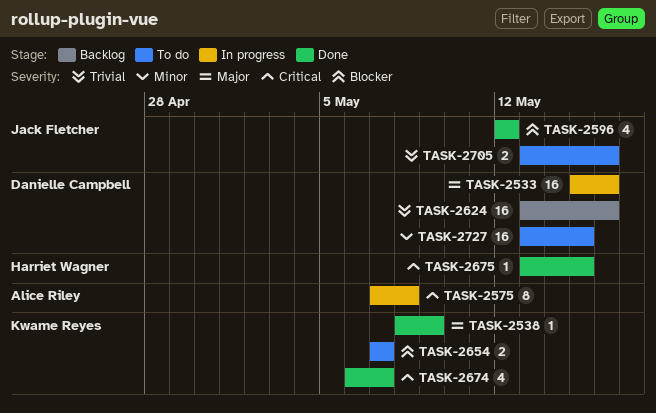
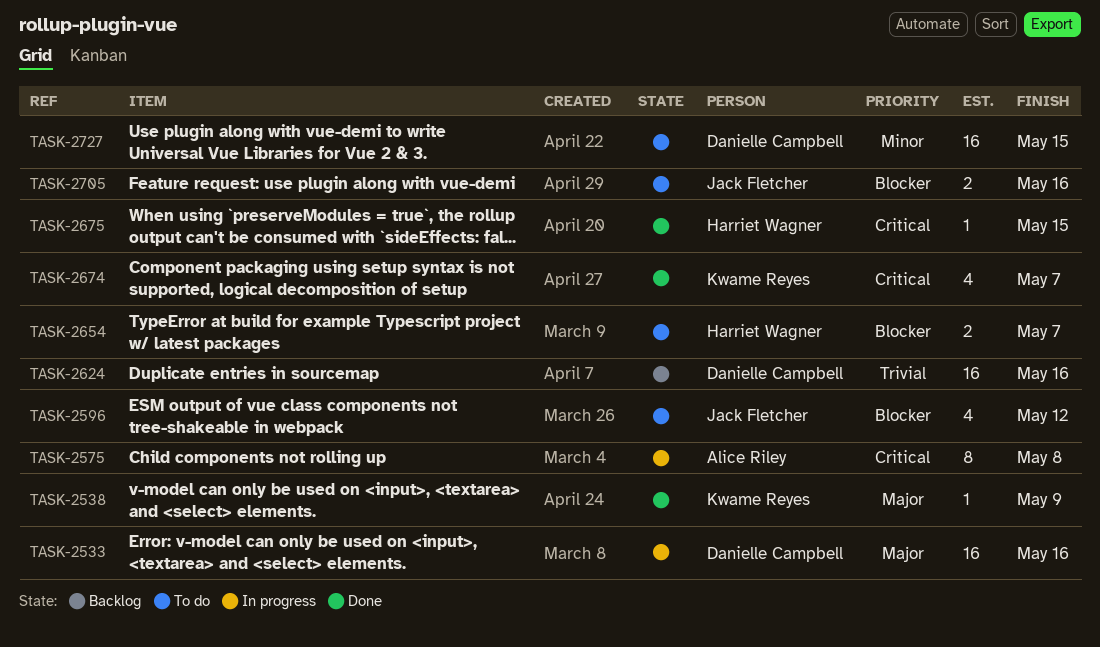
TASK-2596, status: Done -> To do
TASK-2654, owner: Kwame Reyes -> Harriet Wagner
TASK-2705, priority: Trivial -> Blocker

